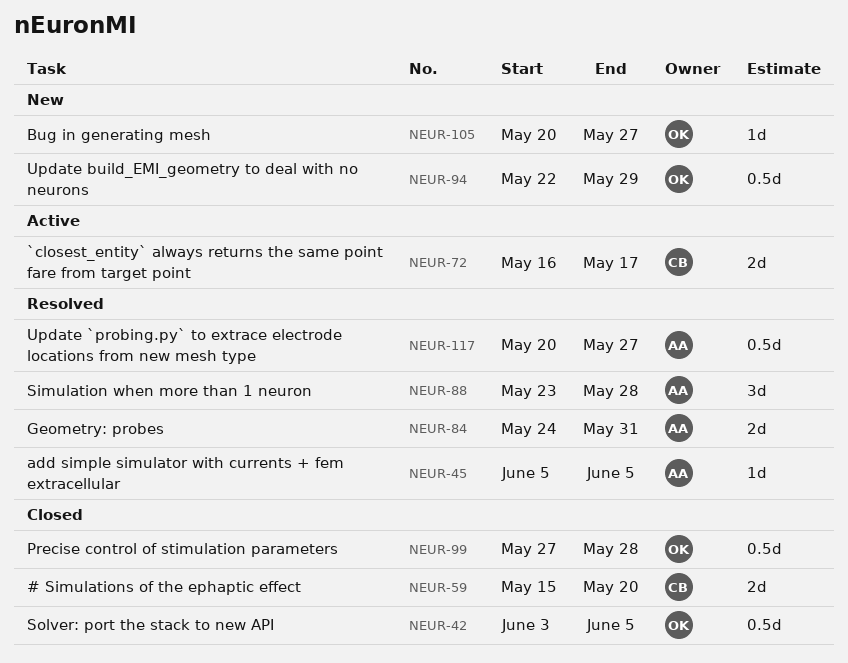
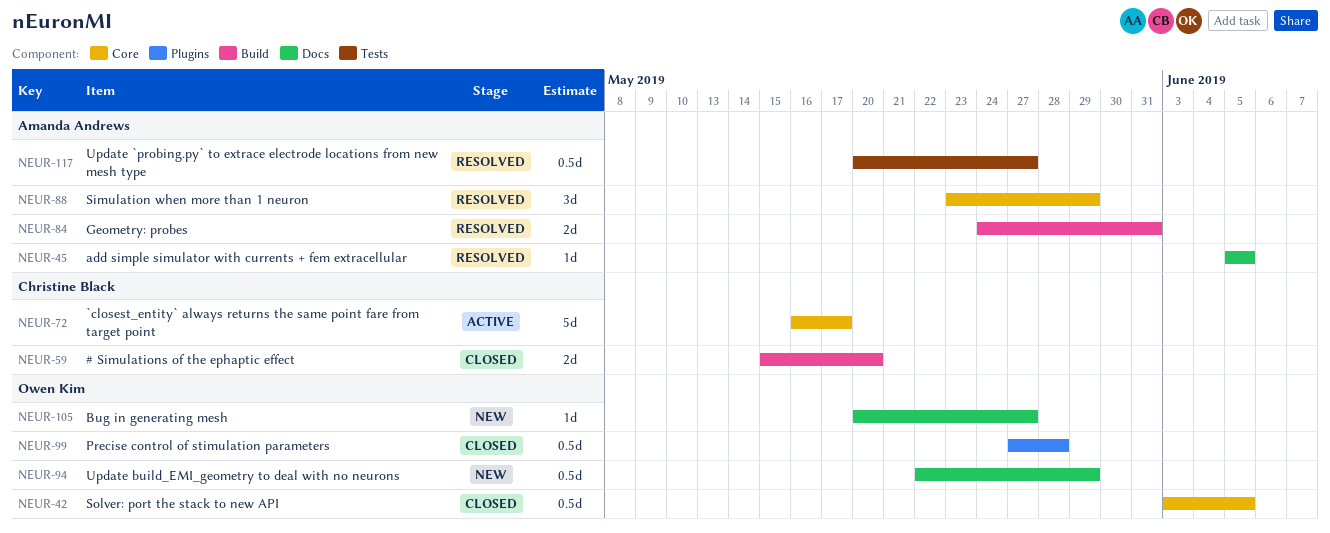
NEUR-72, estimate: 2d -> 5d
NEUR-88, due: May 28 -> May 29

